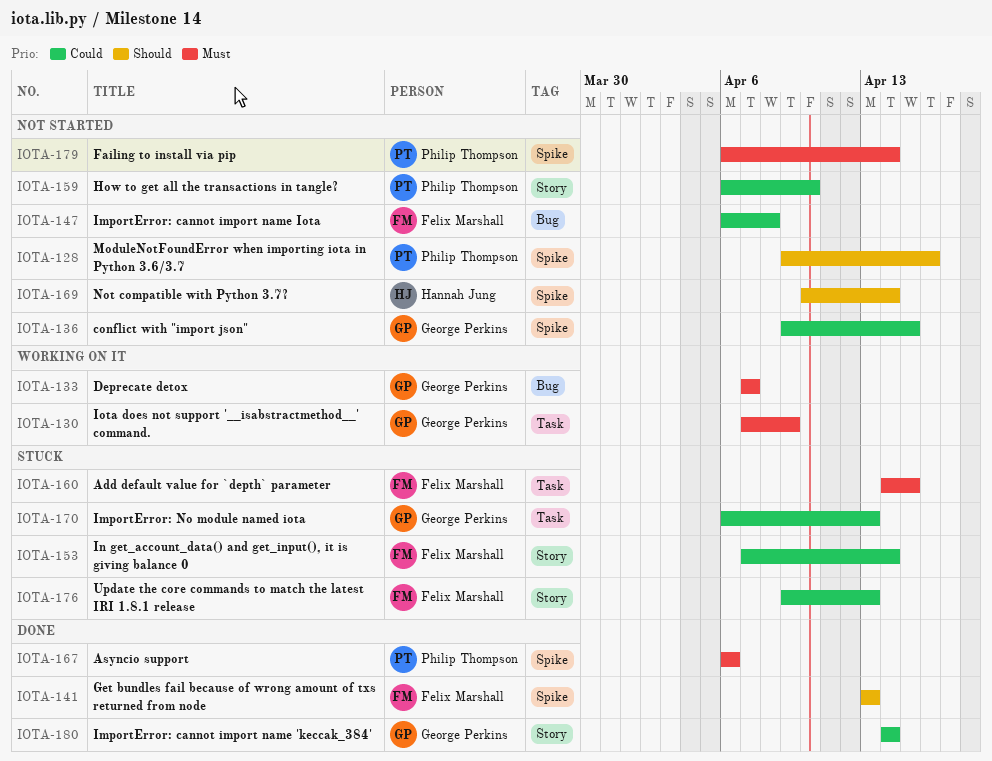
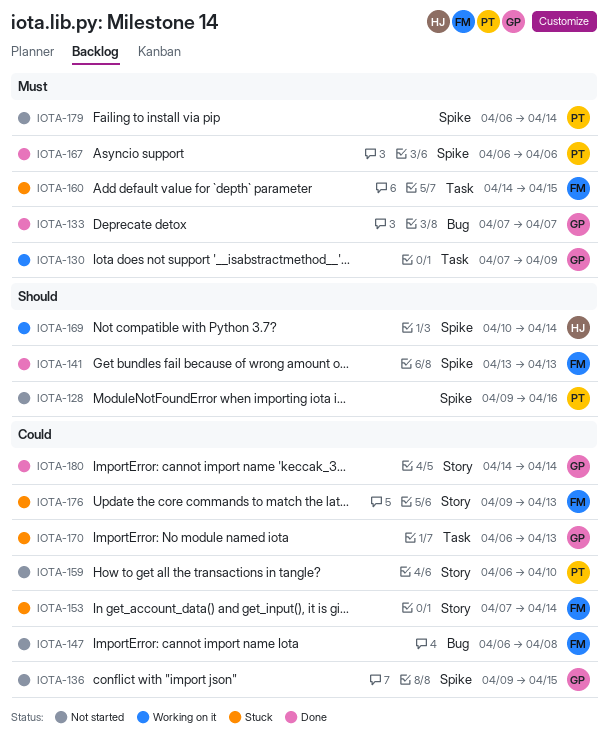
IOTA-133, status: Working on it -> Done
IOTA-169, status: Not started -> Working on it

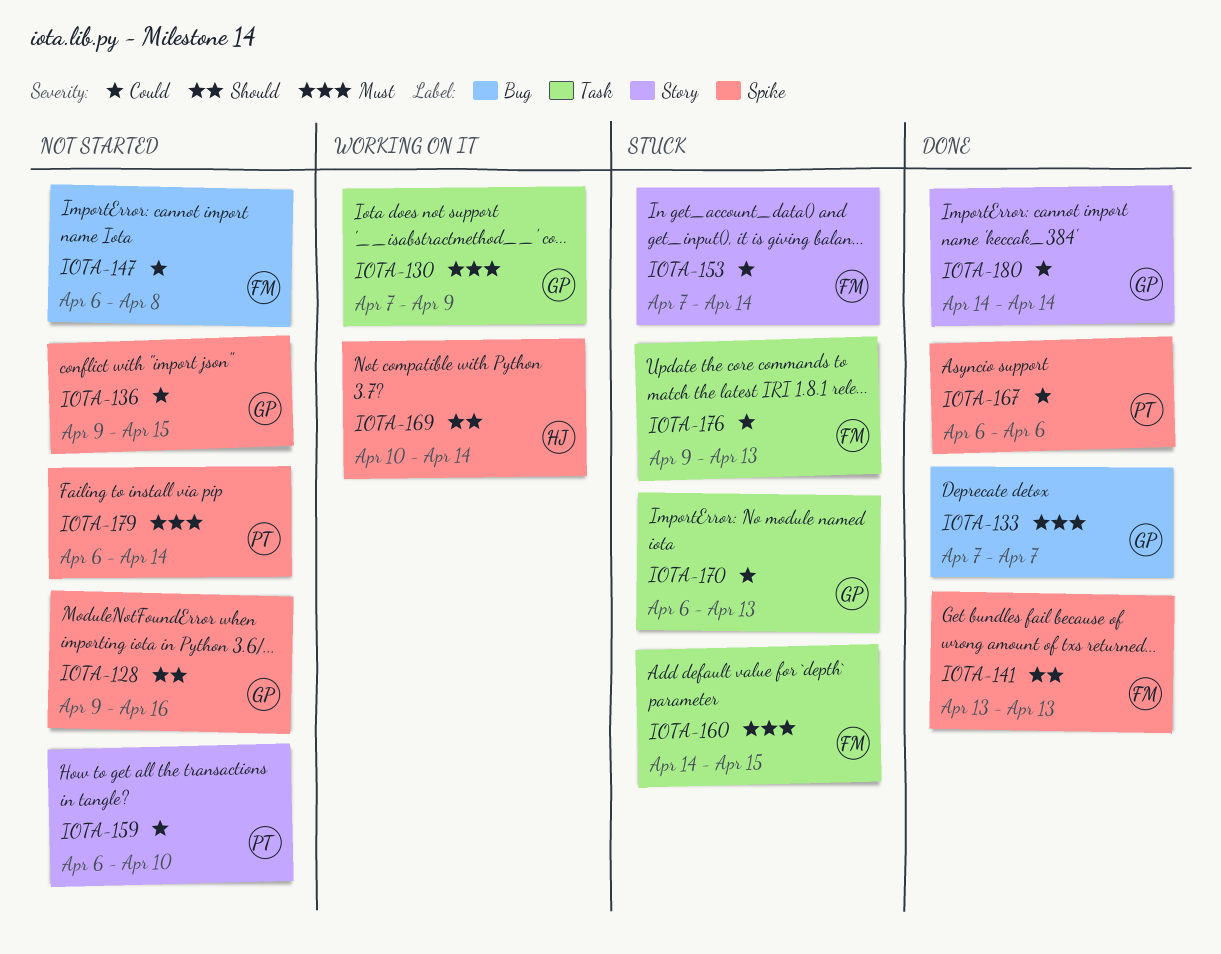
IOTA-128, owner: PT -> GP
IOTA-167, priority: Must -> Could
IOTA-176, label: Story -> Task

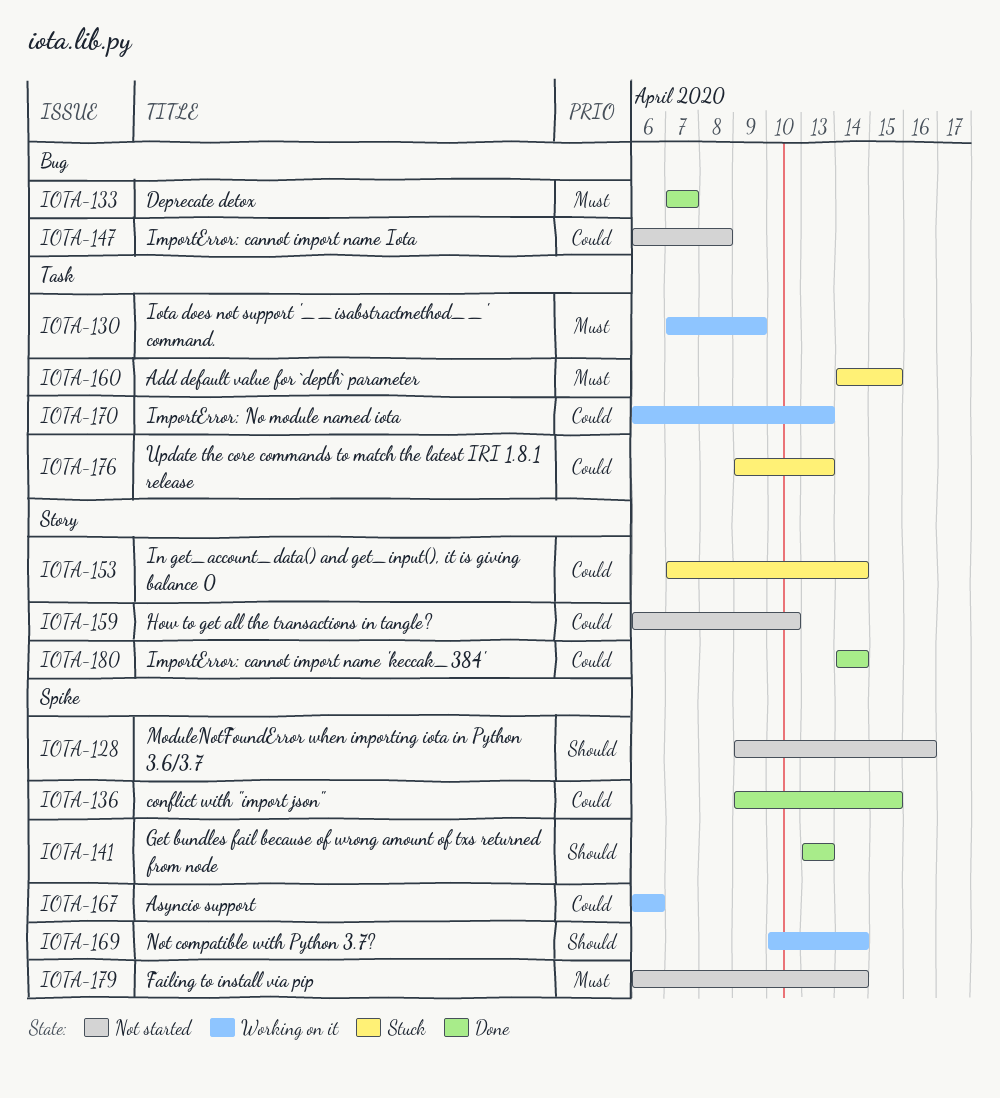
IOTA-136, status: Not started -> Done
IOTA-167, status: Done -> Working on it
IOTA-170, status: Stuck -> Working on it

